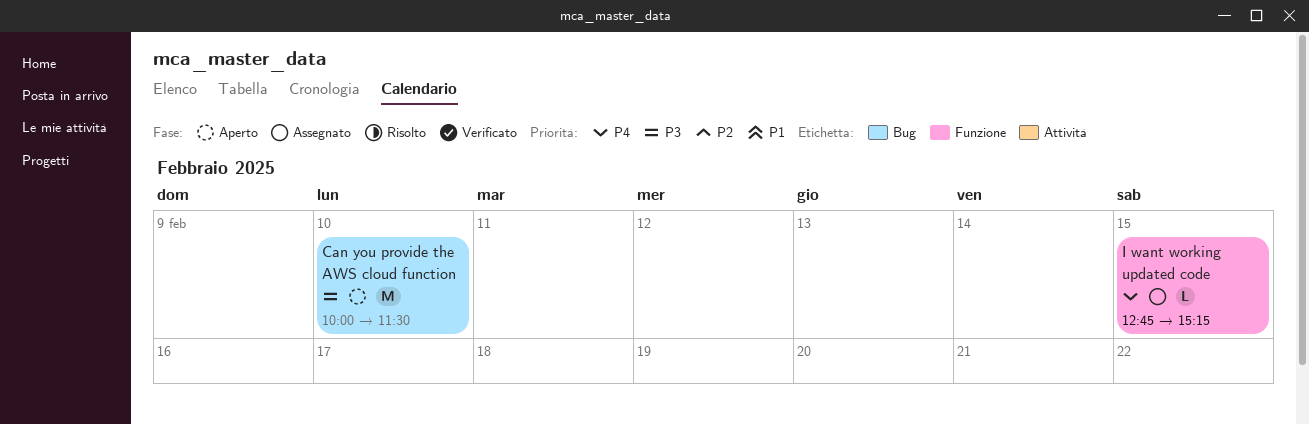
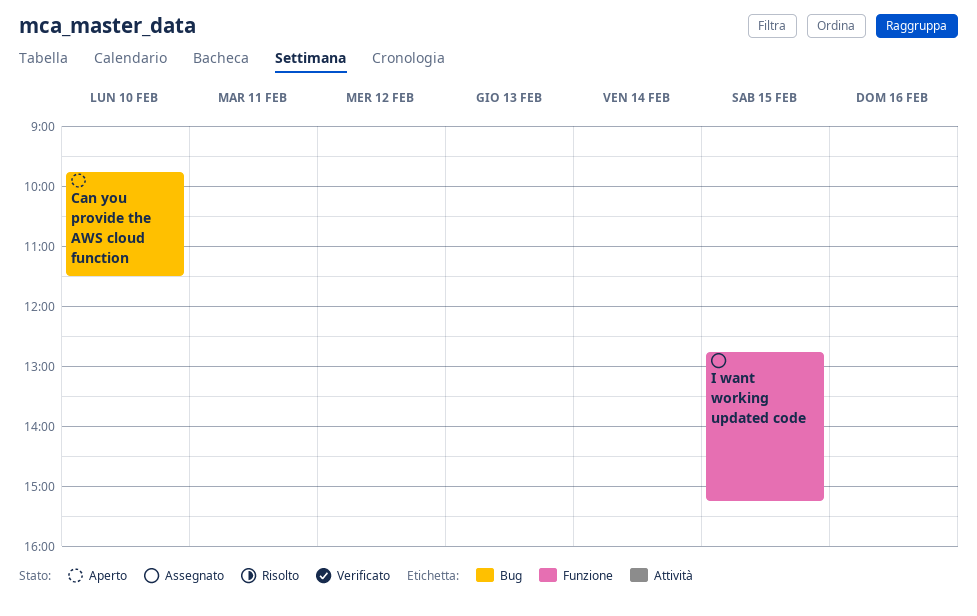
Can you provide the AWS cloud function, begins: 10:00 -> 09:45

